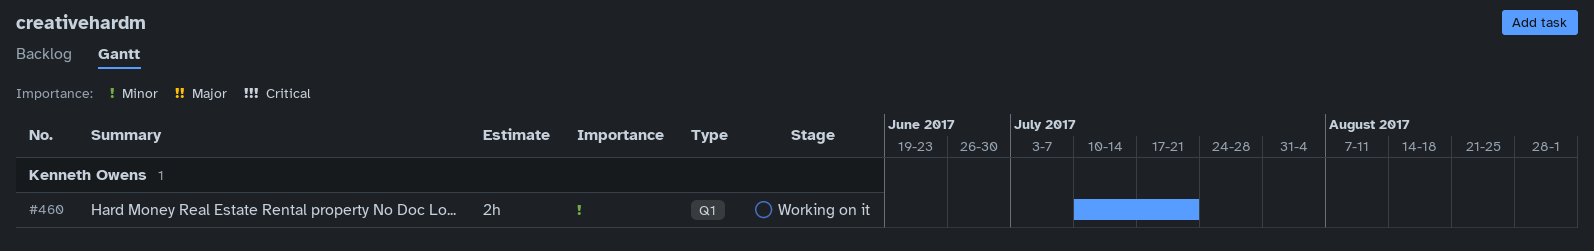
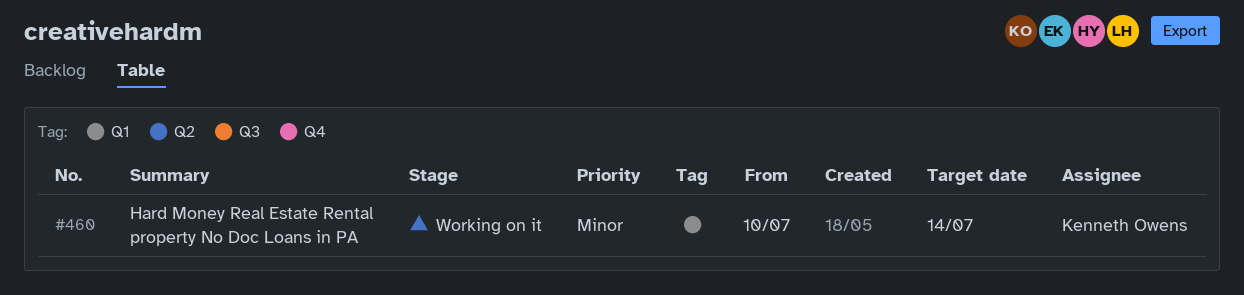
#460, due: Jul 21 -> Jul 14

